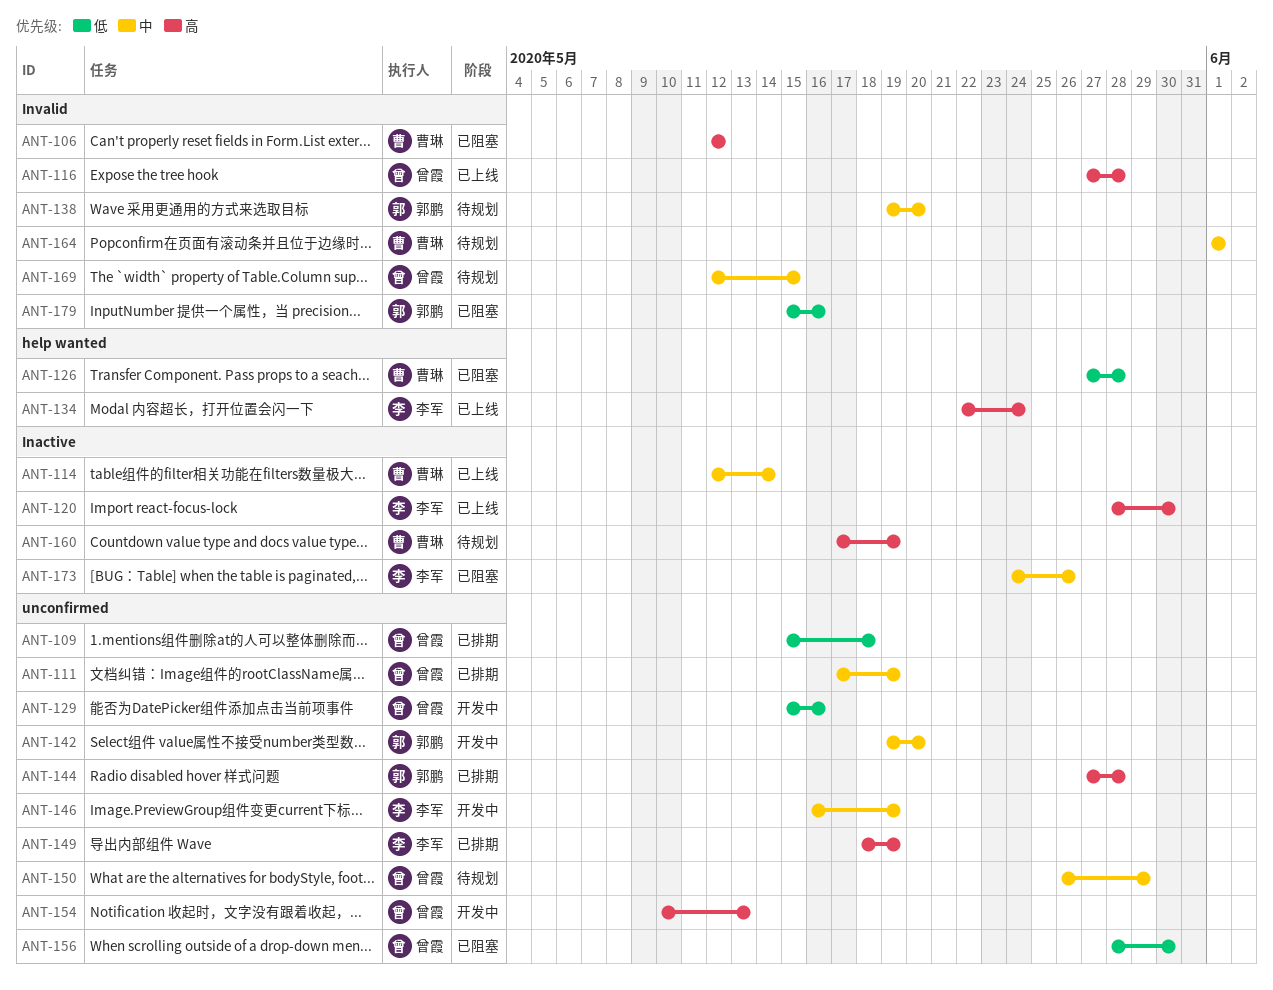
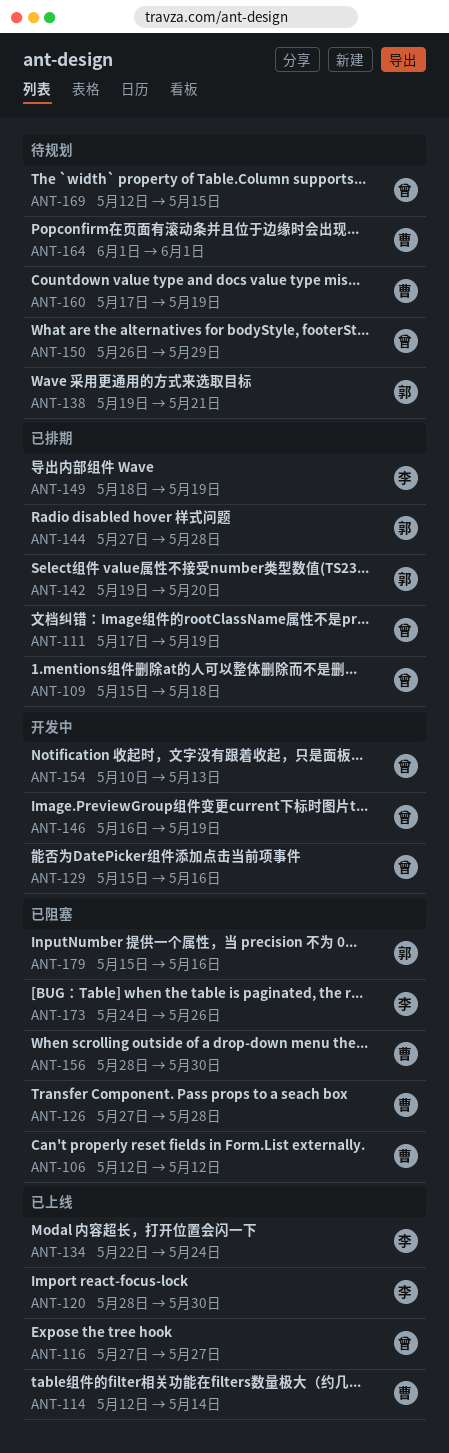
ANT-116, due: May 28 -> May 27
ANT-138, due: May 20 -> May 21
ANT-142, status: 开发中 -> 已排期
ANT-146, owner: 李军 -> 曾霞
ANT-156, owner: 曾霞 -> 曹琳

